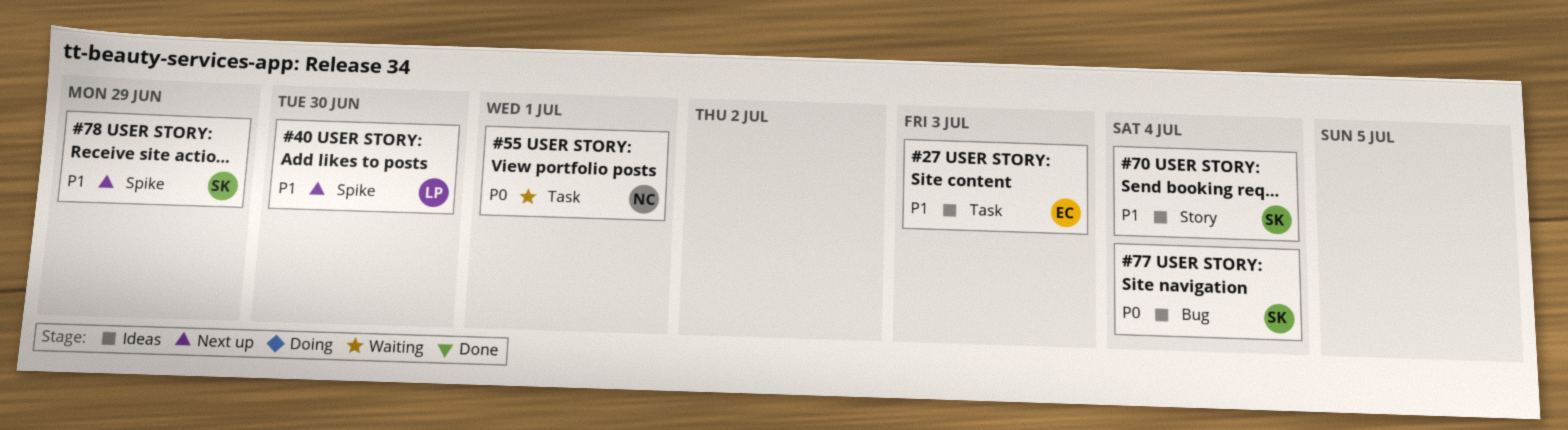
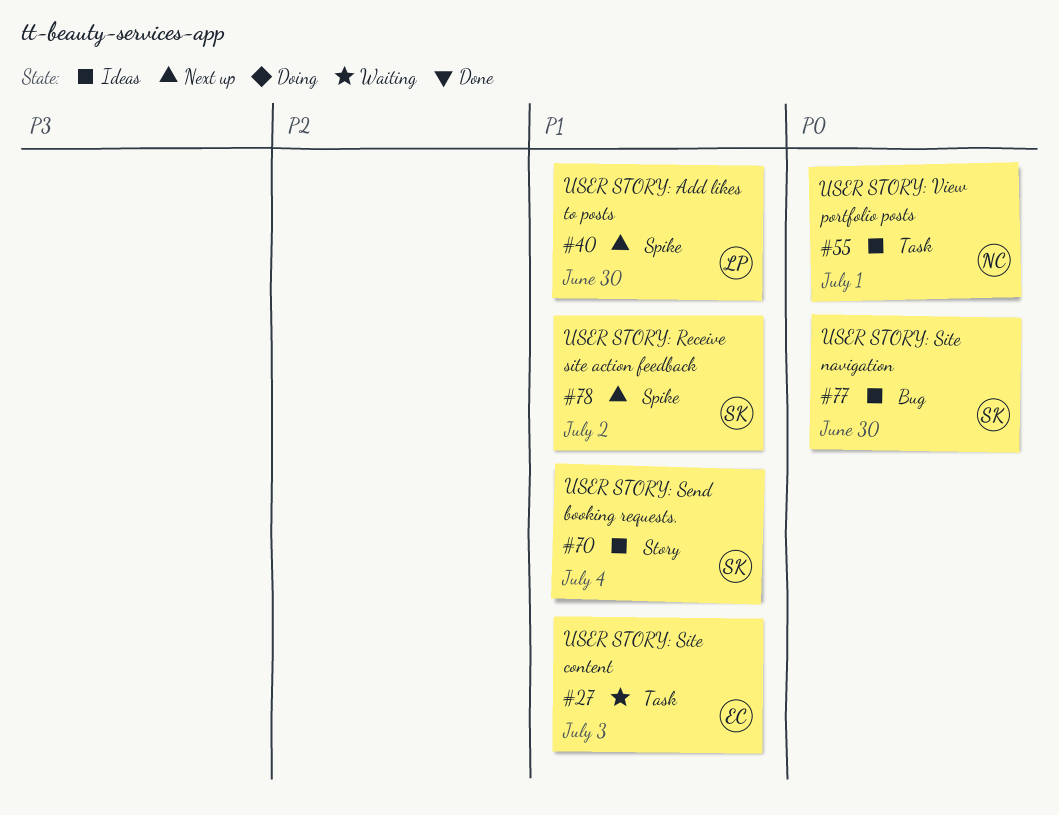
#27, status: Ideas -> Waiting
#55, status: Waiting -> Ideas
#77, due: Jul 4 -> Jun 30
#78, due: Jun 29 -> Jul 2

